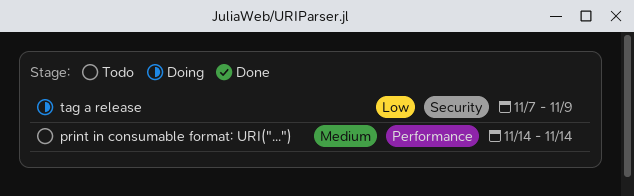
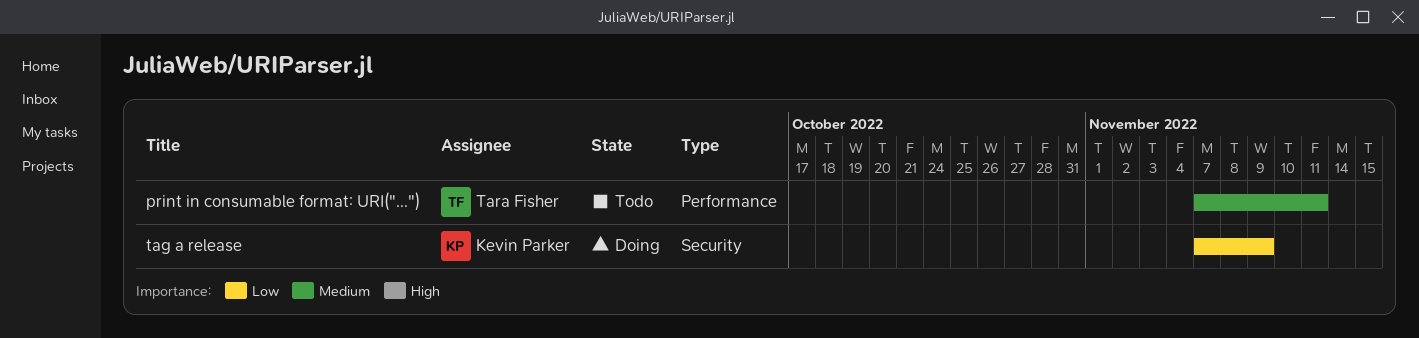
print in consumable format: URI("..."), start: Nov 14 -> Nov 7
print in consumable format: URI("..."), due: Nov 14 -> Nov 11

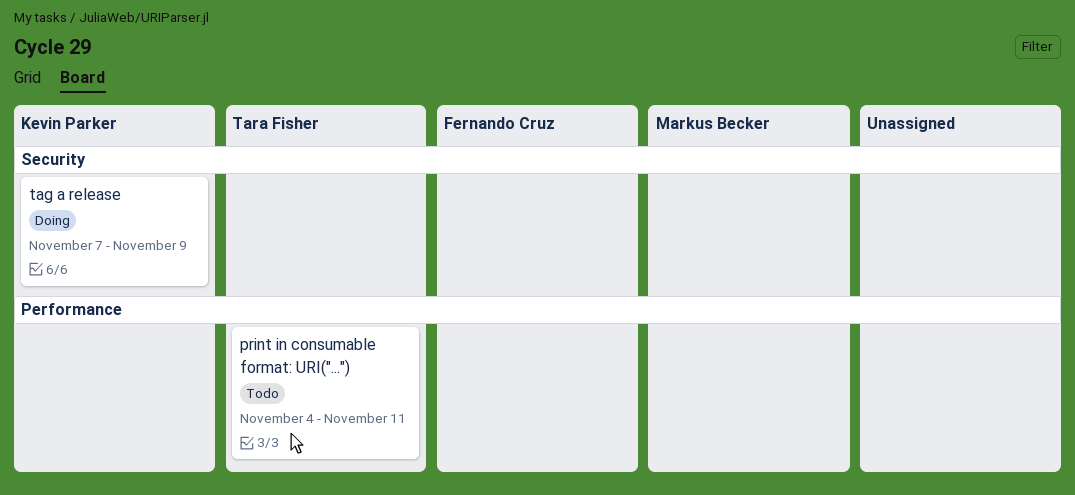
print in consumable format: URI("..."), start: Nov 7 -> Nov 4

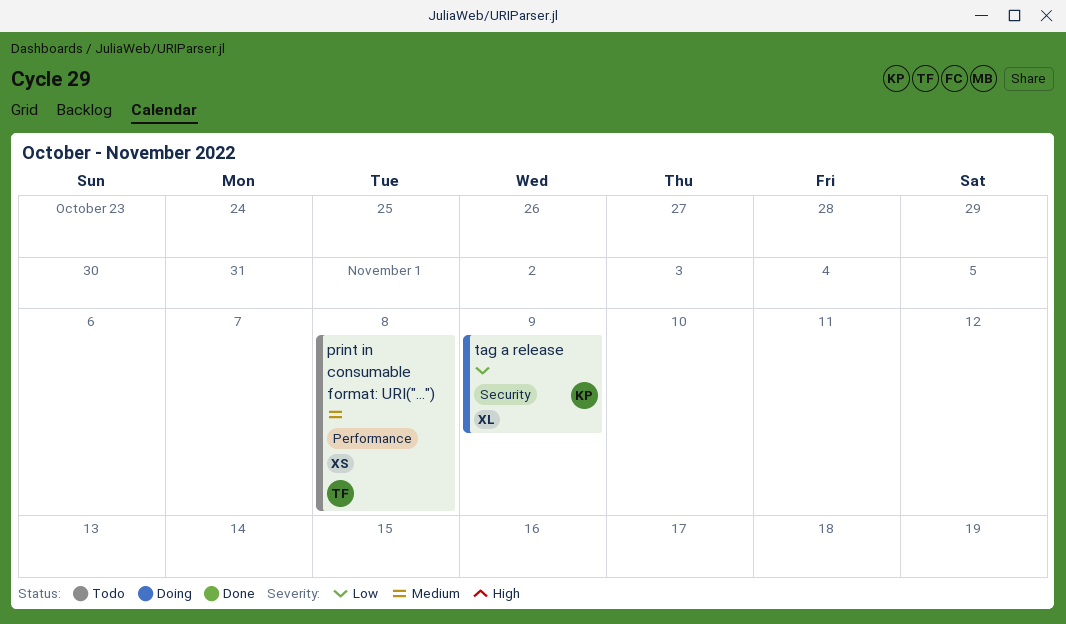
print in consumable format: URI("..."), due: Nov 11 -> Nov 8

